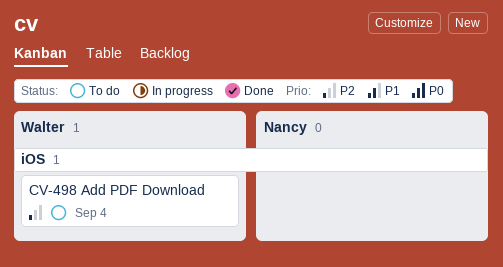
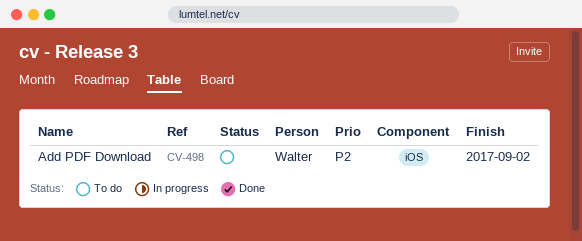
CV-498, due: Sep 4 -> Sep 2

